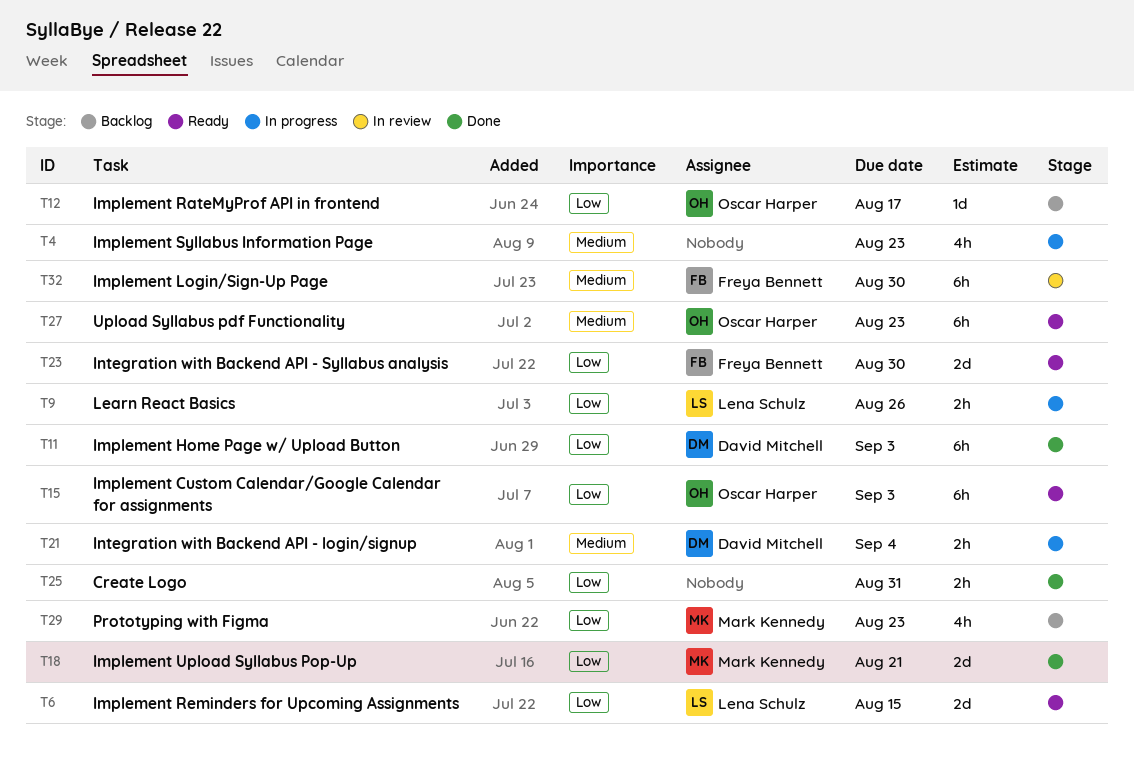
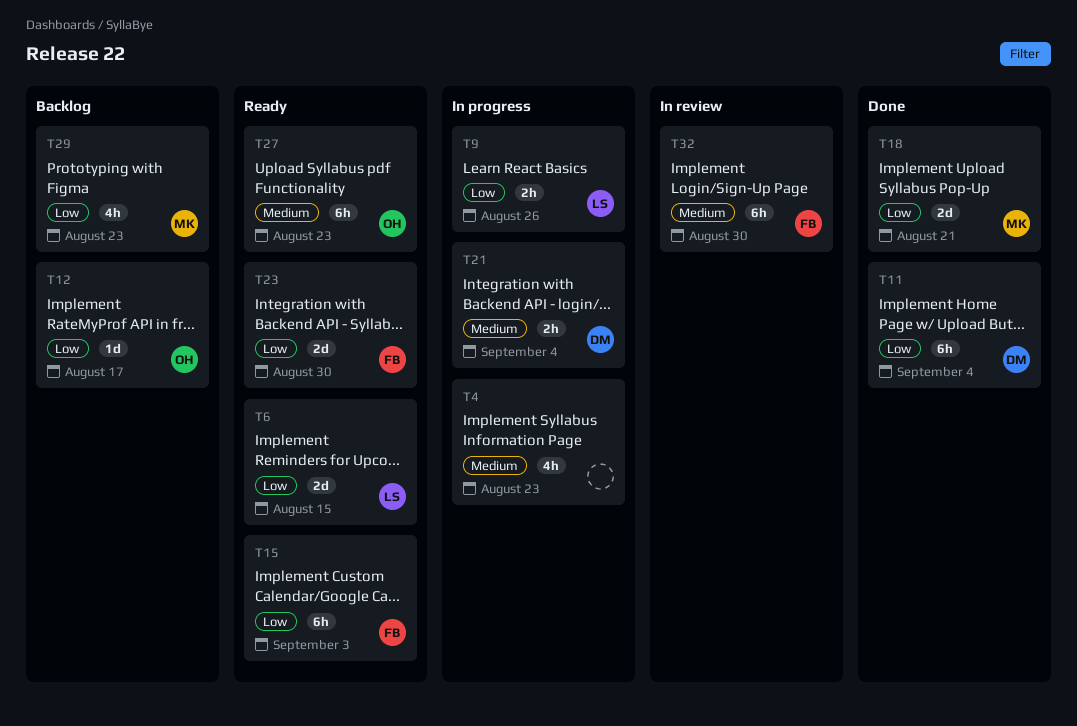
T11, due: Sep 3 -> Sep 4
T15, owner: Oscar Harper -> Freya Bennett
T25: present -> none

